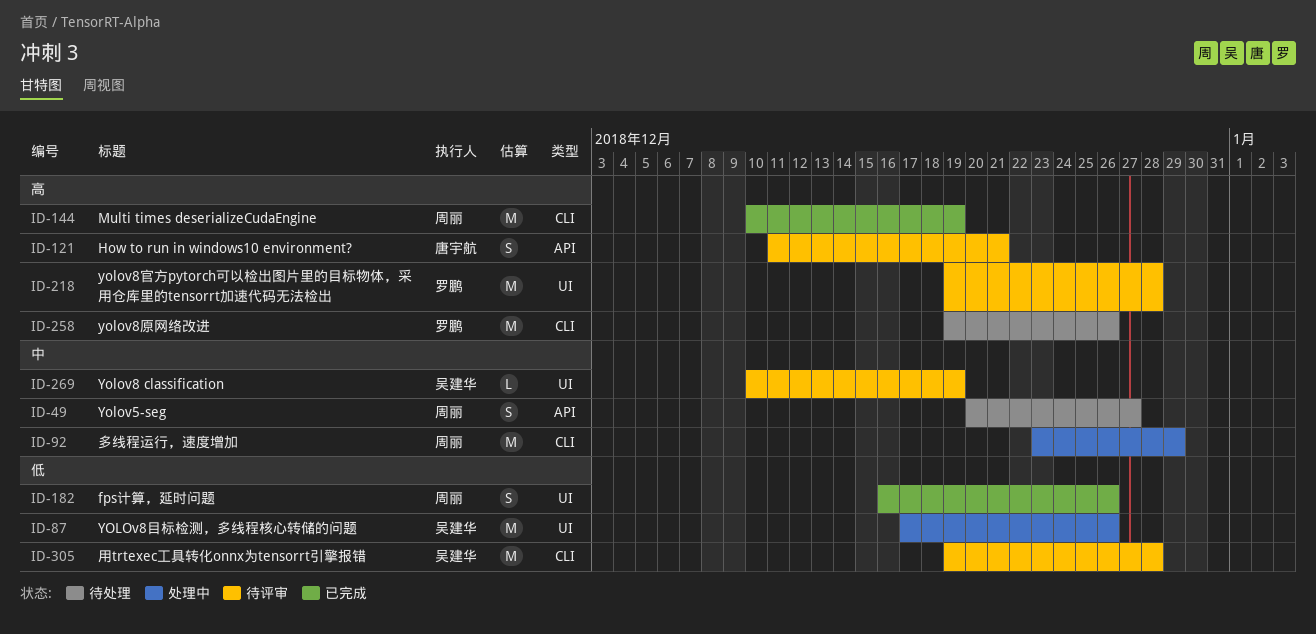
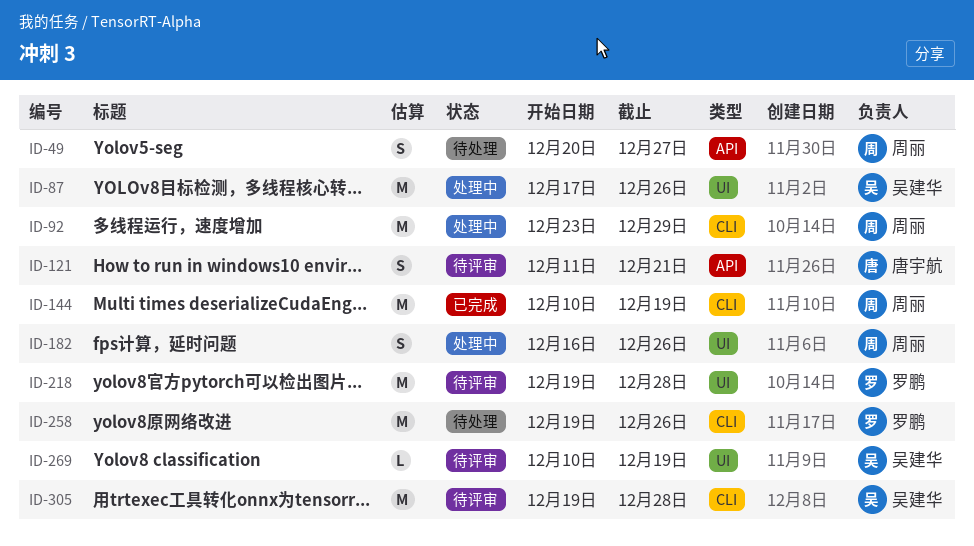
ID-182, status: 已完成 -> 处理中

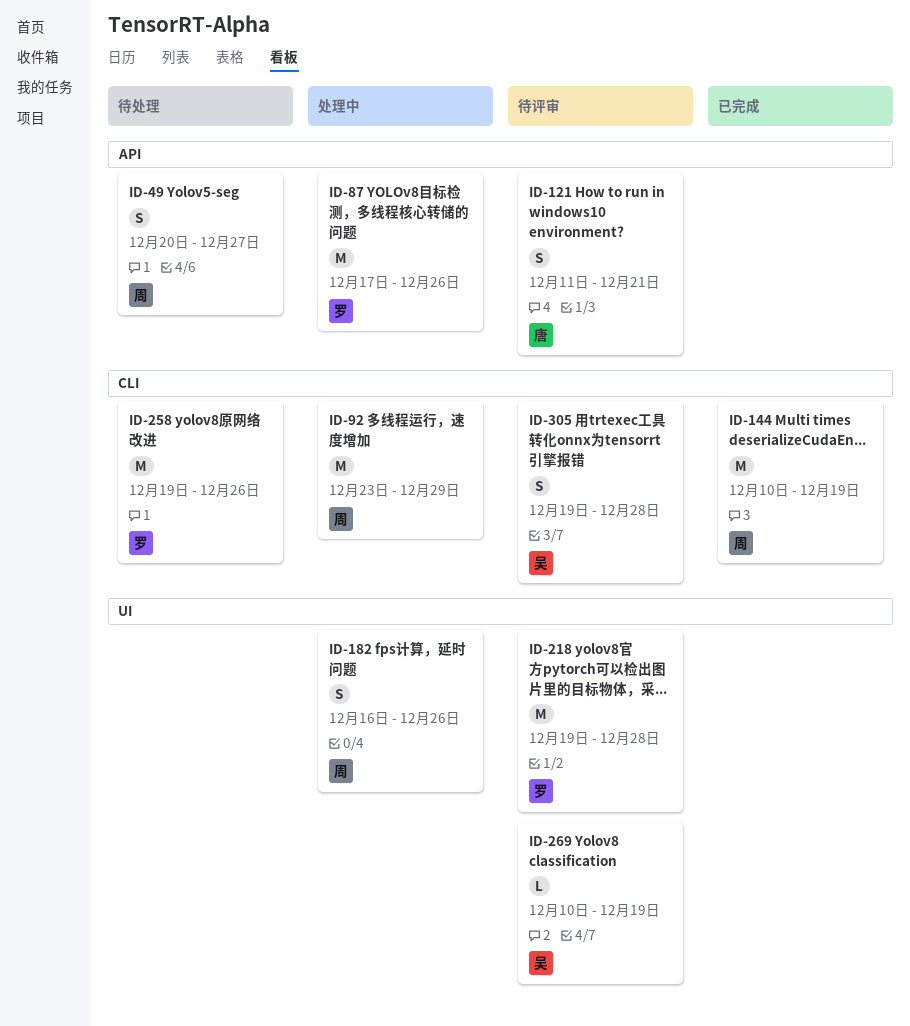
ID-87, owner: 吴建华 -> 罗鹏
ID-87, label: UI -> API
ID-305, estimate: M -> S

